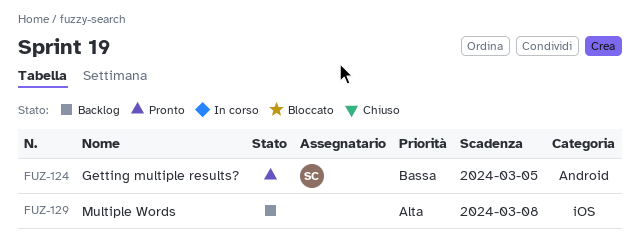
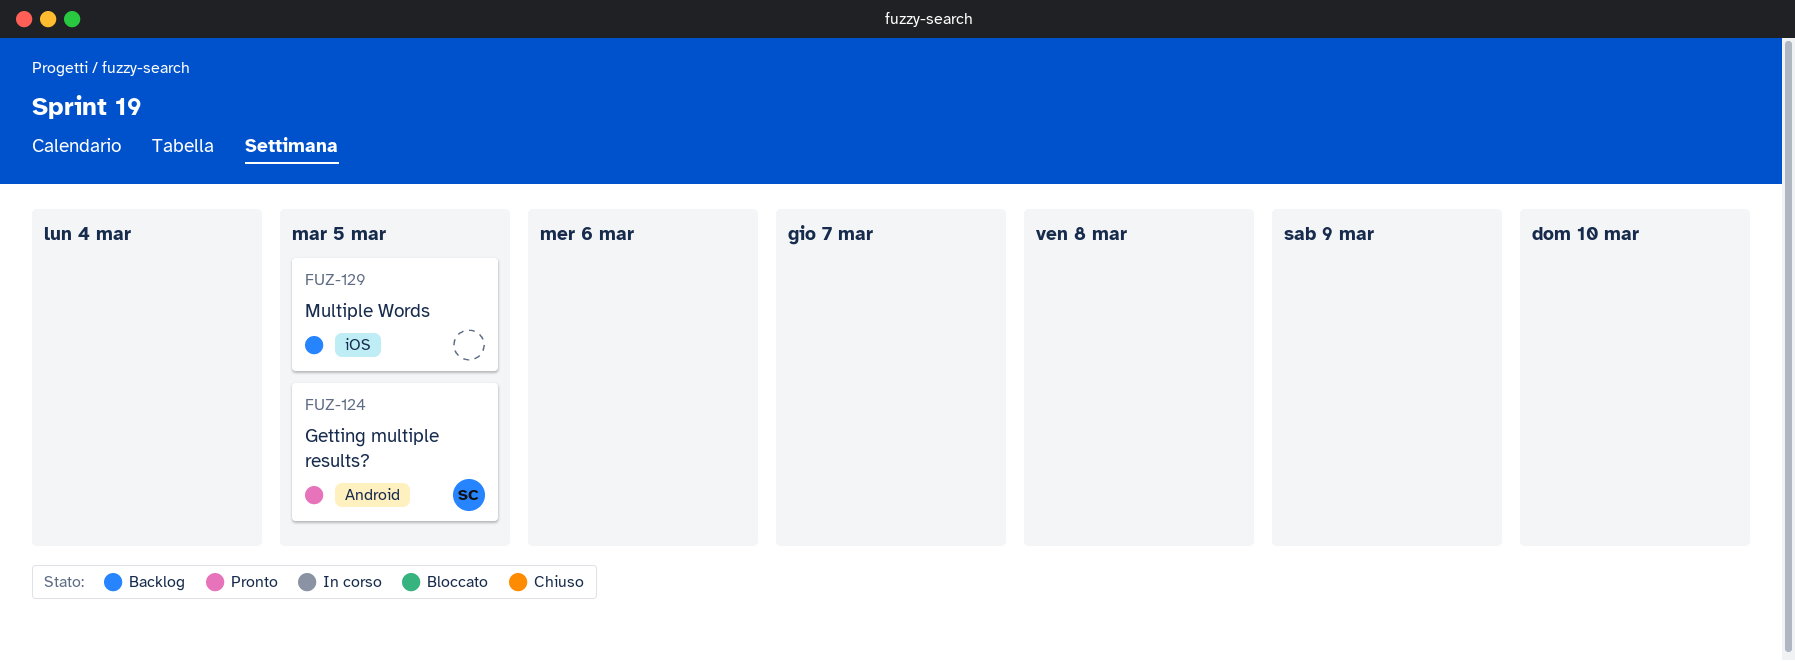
FUZ-129, due: Mar 8 -> Mar 5

